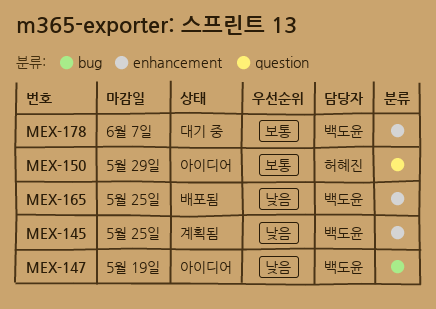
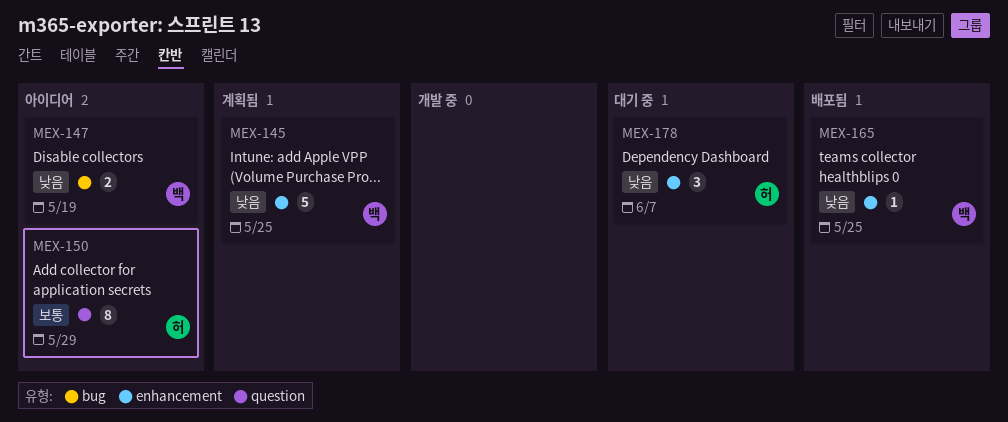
MEX-178, owner: 백도윤 -> 허혜진
MEX-178, priority: 보통 -> 낮음

